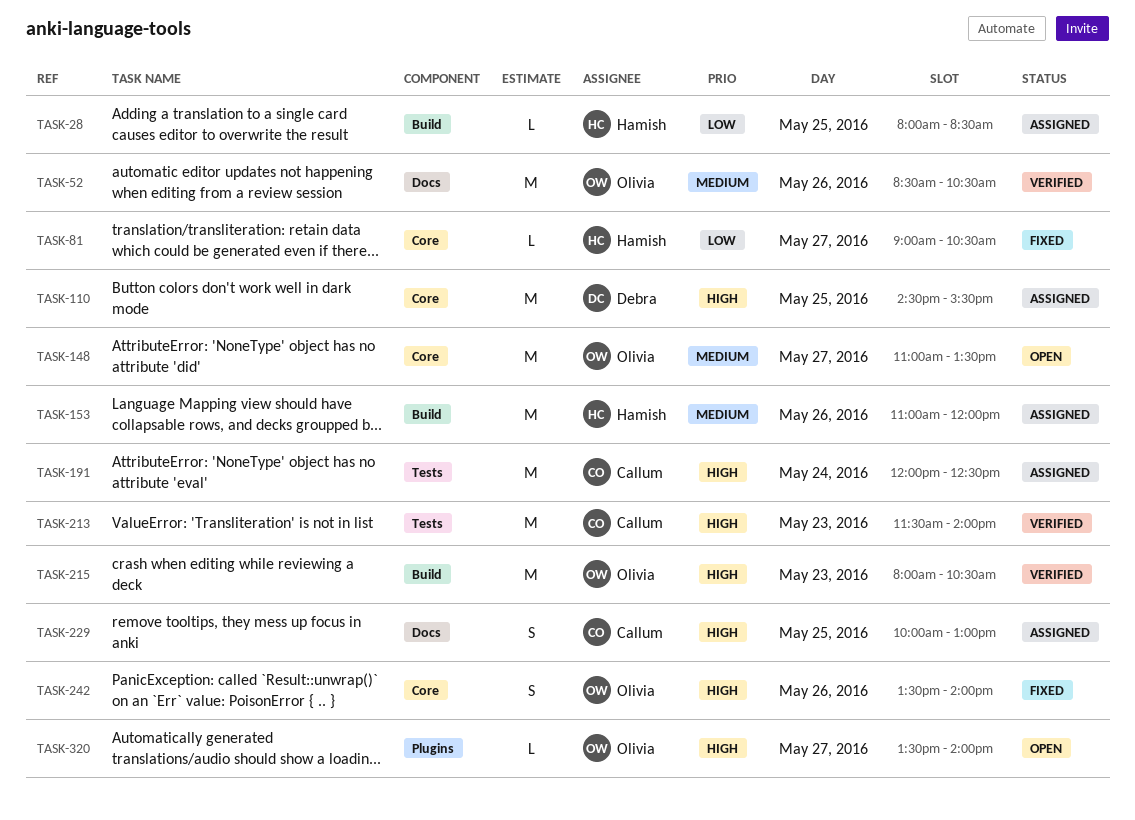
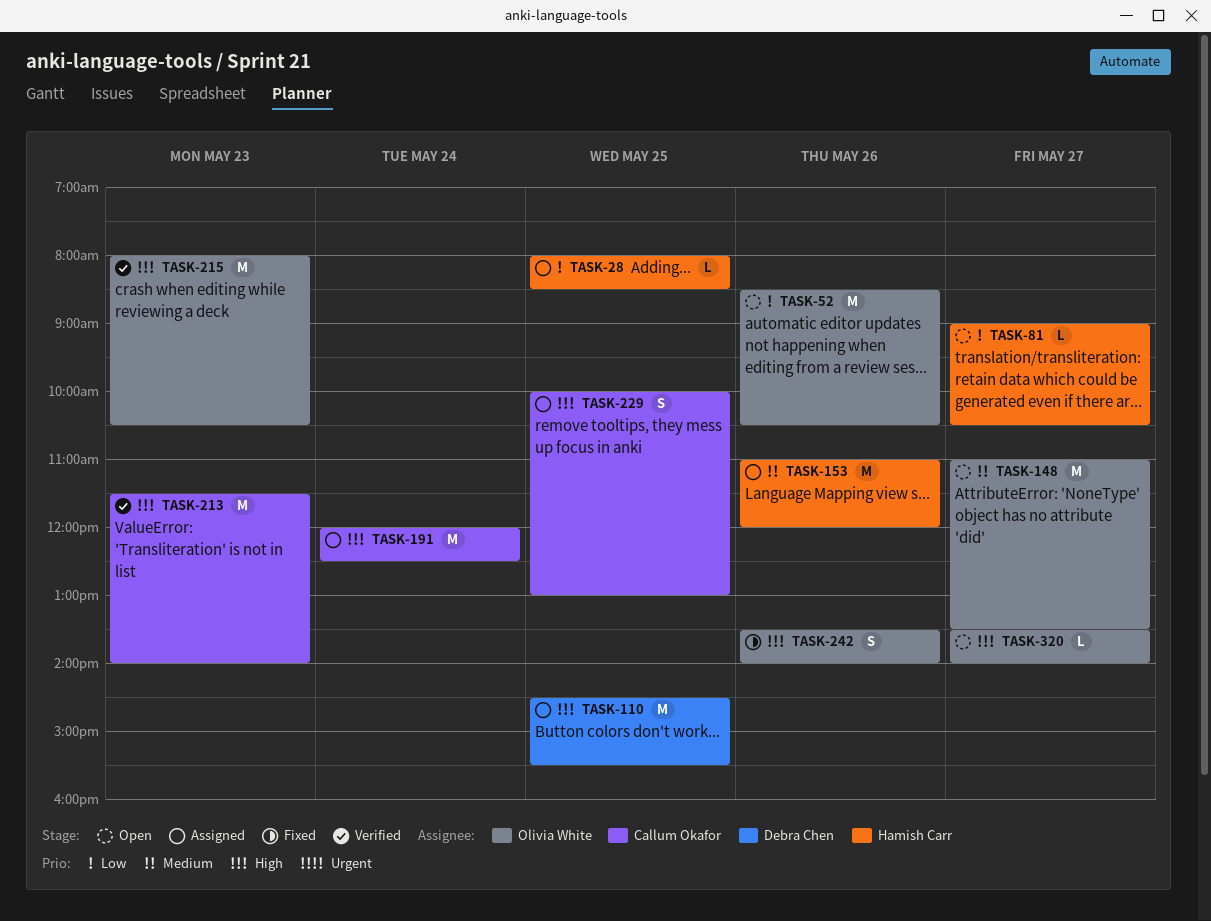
TASK-52, status: Verified -> Open
TASK-52, priority: Medium -> Low
TASK-81, status: Fixed -> Open

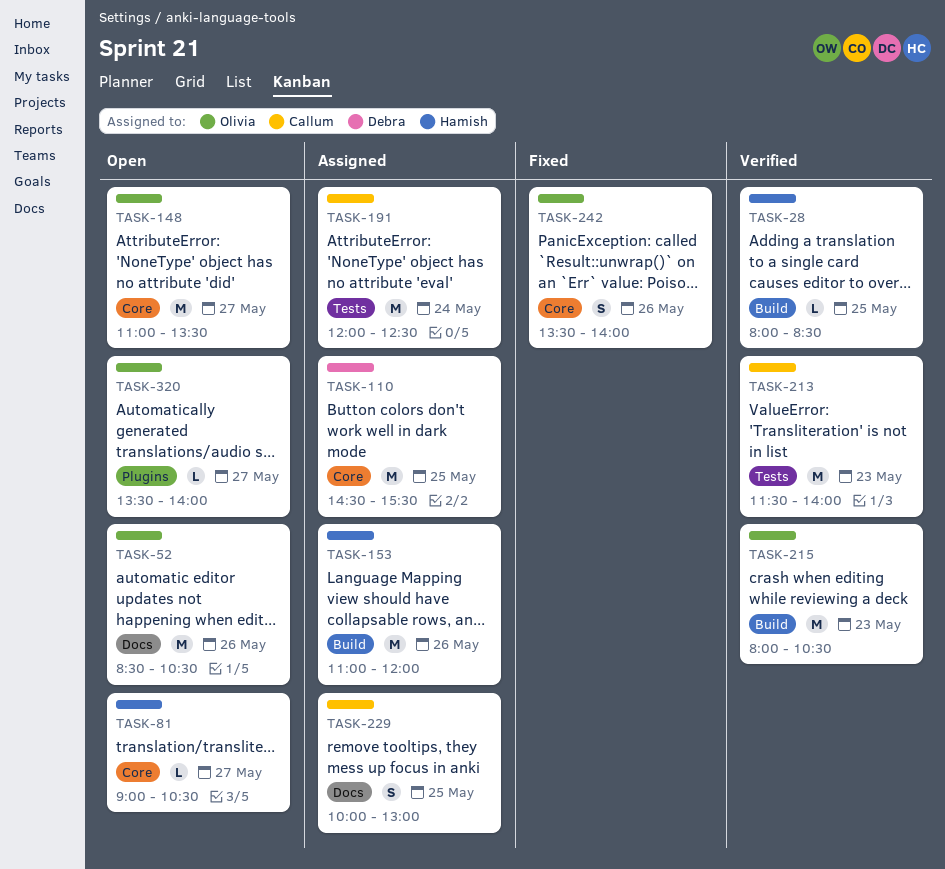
TASK-28, status: Assigned -> Verified

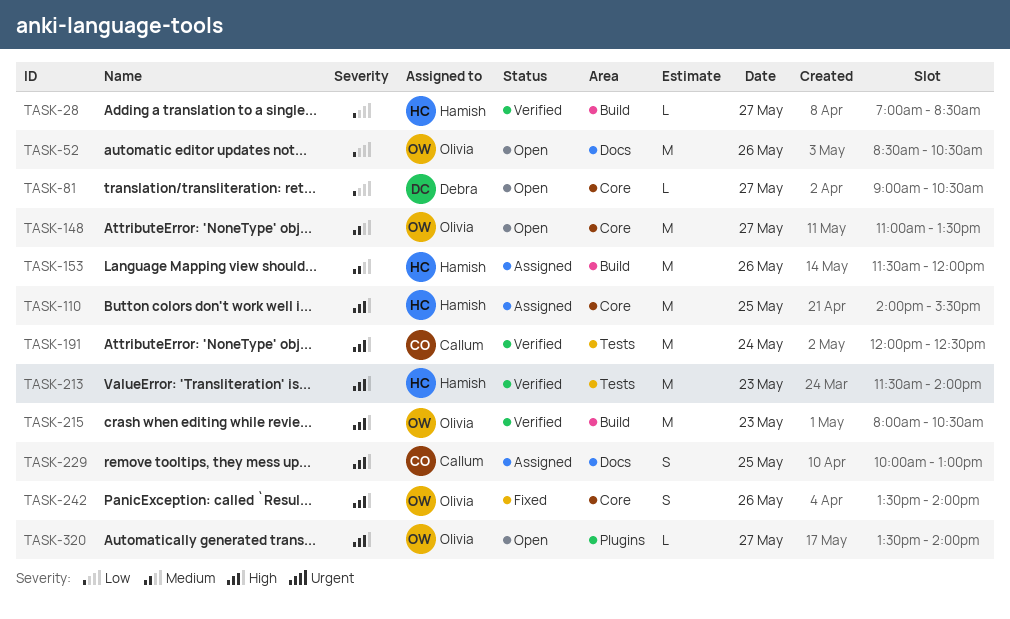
TASK-28, day: May 25 -> May 27
TASK-28, begins: 08:00 -> 07:00
TASK-81, owner: Hamish -> Debra
TASK-110, owner: Debra -> Hamish
TASK-110, begins: 14:30 -> 14:00
TASK-153, begins: 11:00 -> 11:30
TASK-191, status: Assigned -> Verified
TASK-213, owner: Callum -> Hamish

